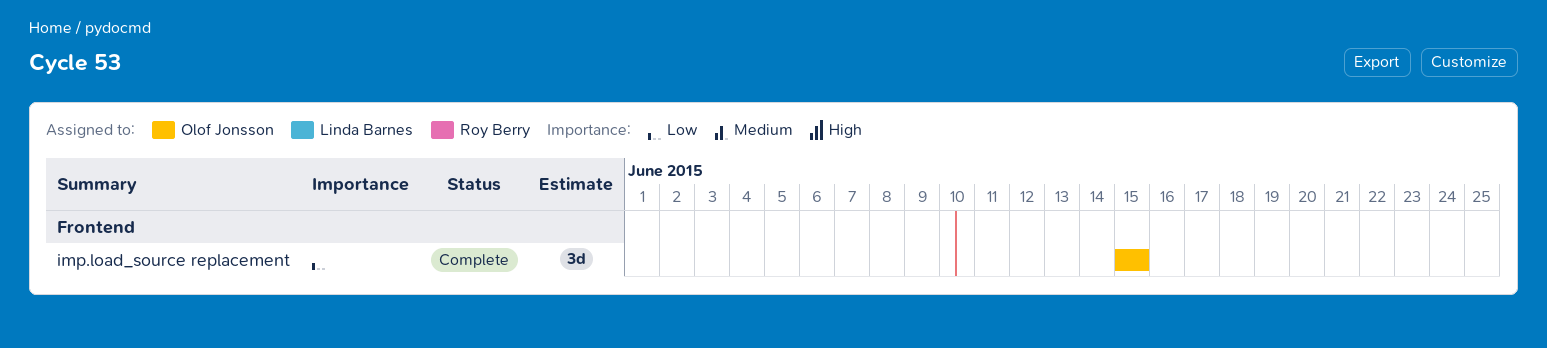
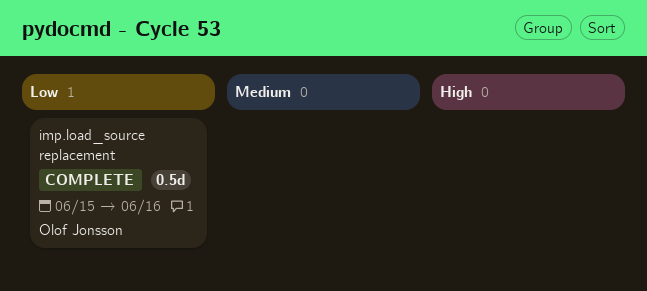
imp.load_source replacement, estimate: 3d -> 0.5d
imp.load_source replacement, due: Jun 15 -> Jun 16

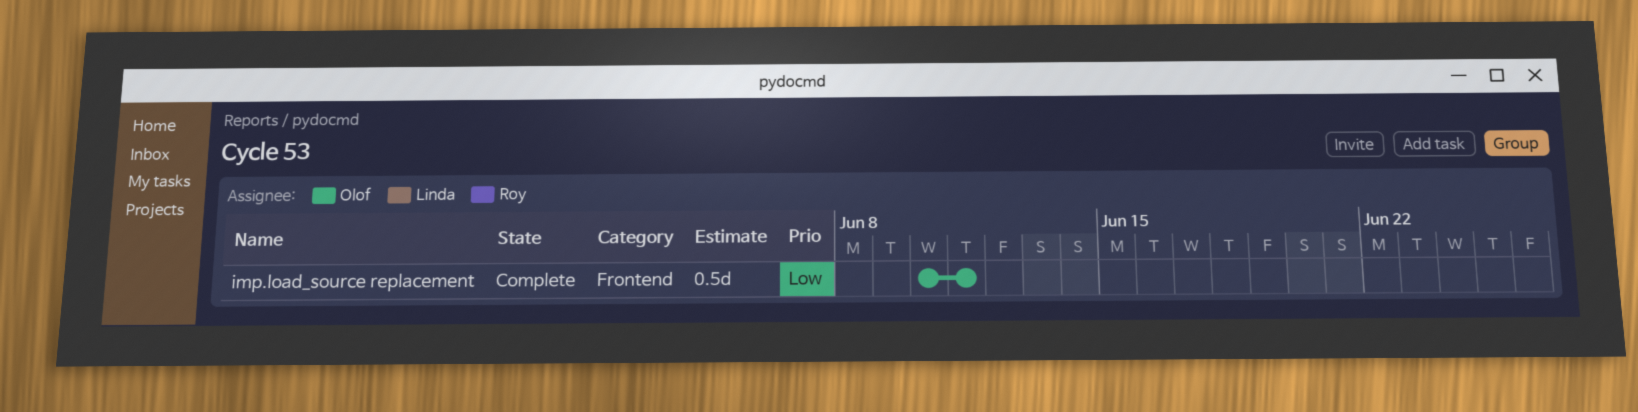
imp.load_source replacement, start: Jun 15 -> Jun 10
imp.load_source replacement, due: Jun 16 -> Jun 11

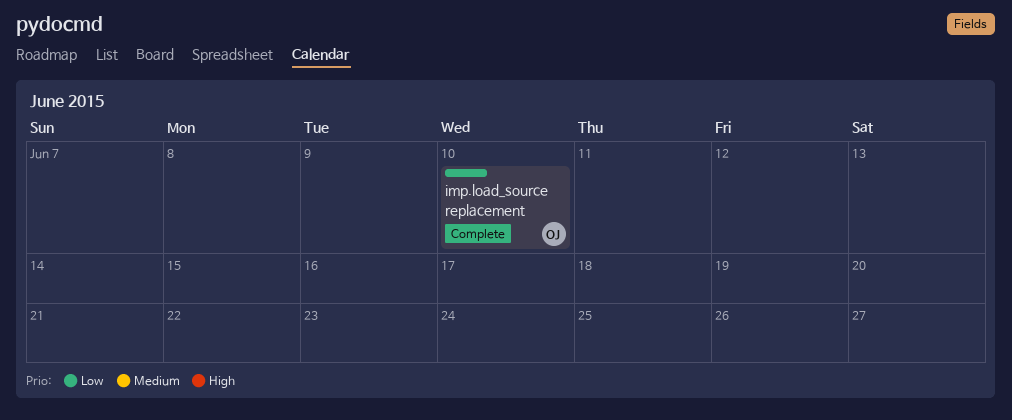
imp.load_source replacement, due: Jun 11 -> Jun 10

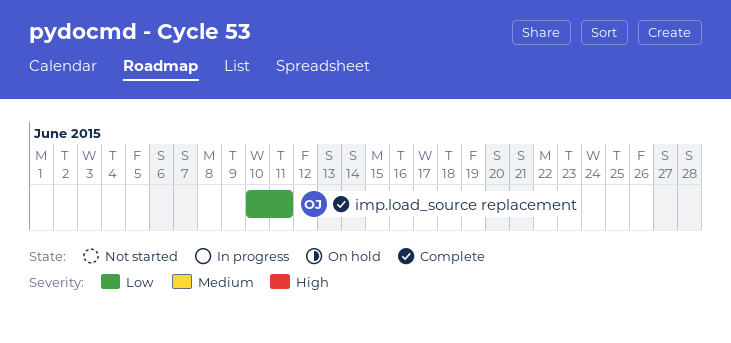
imp.load_source replacement, due: Jun 10 -> Jun 11

